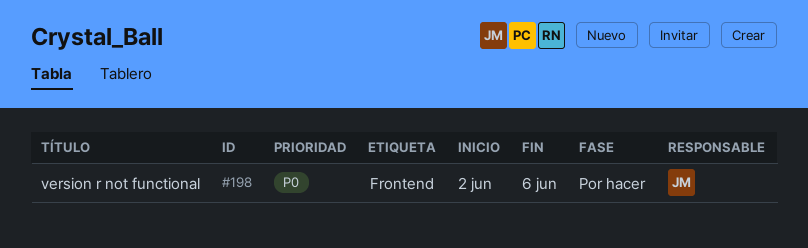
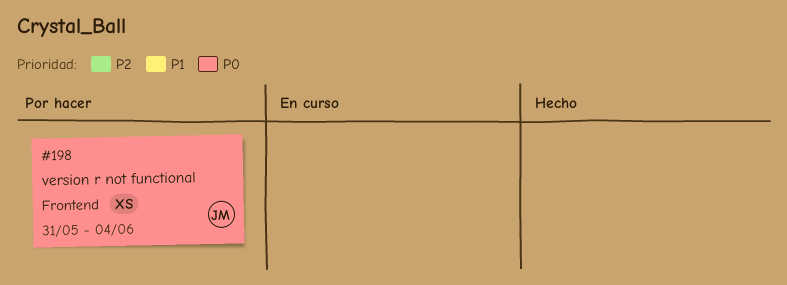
#198, start: Jun 2 -> May 31
#198, due: Jun 6 -> Jun 4

